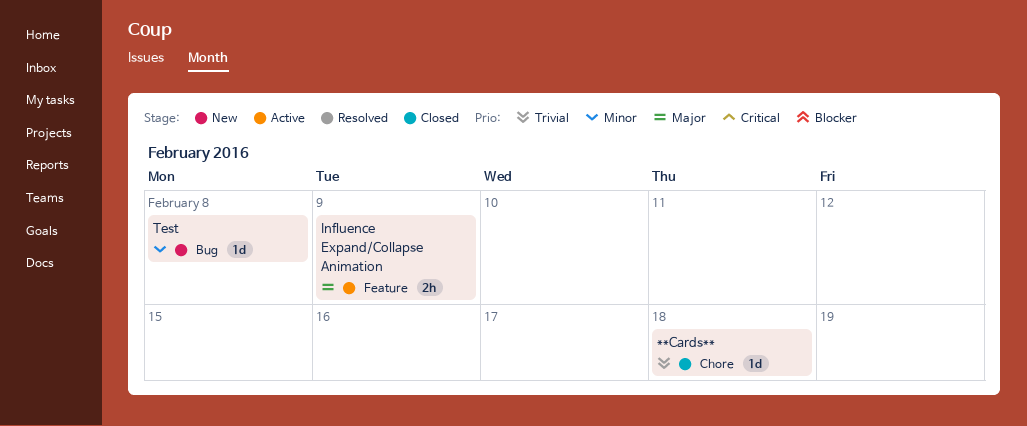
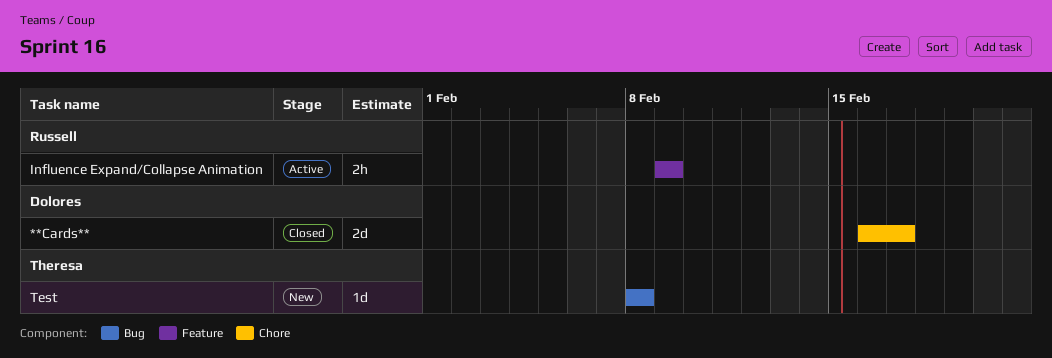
**Cards**, estimate: 1d -> 2d
**Cards**, due: Feb 18 -> Feb 17

